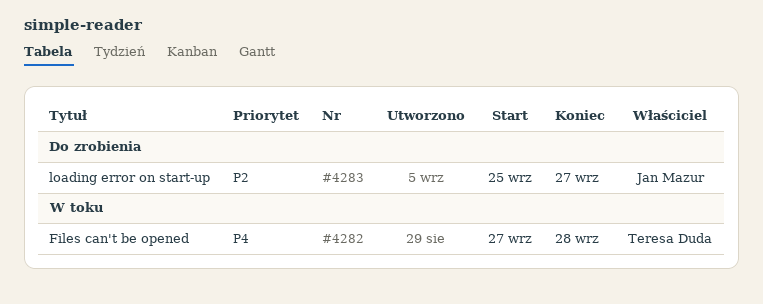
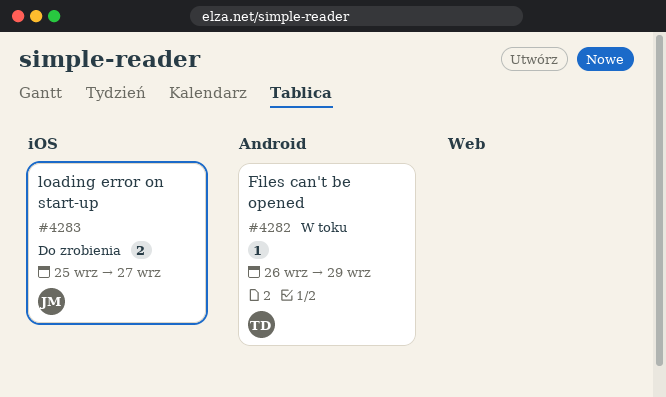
#4282, start: Sep 27 -> Sep 26
#4282, due: Sep 28 -> Sep 29

